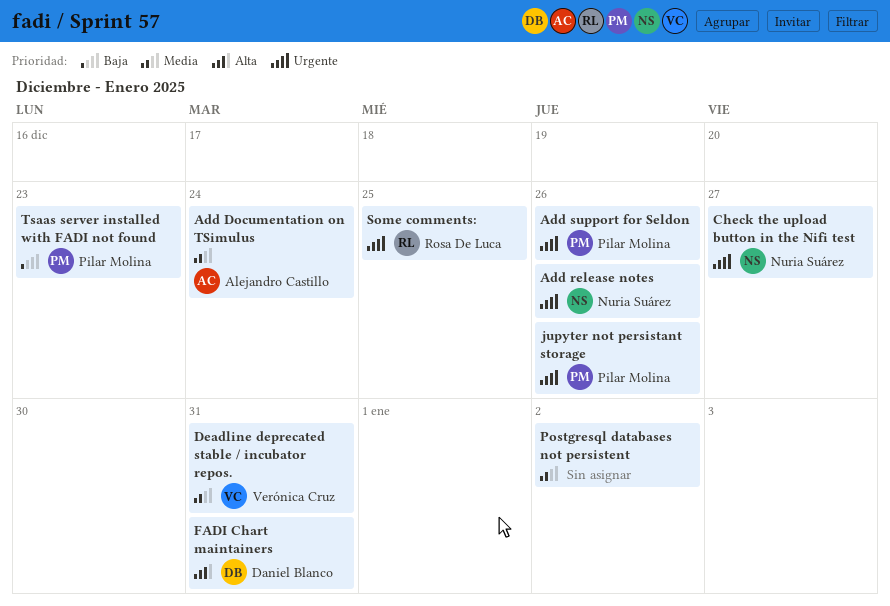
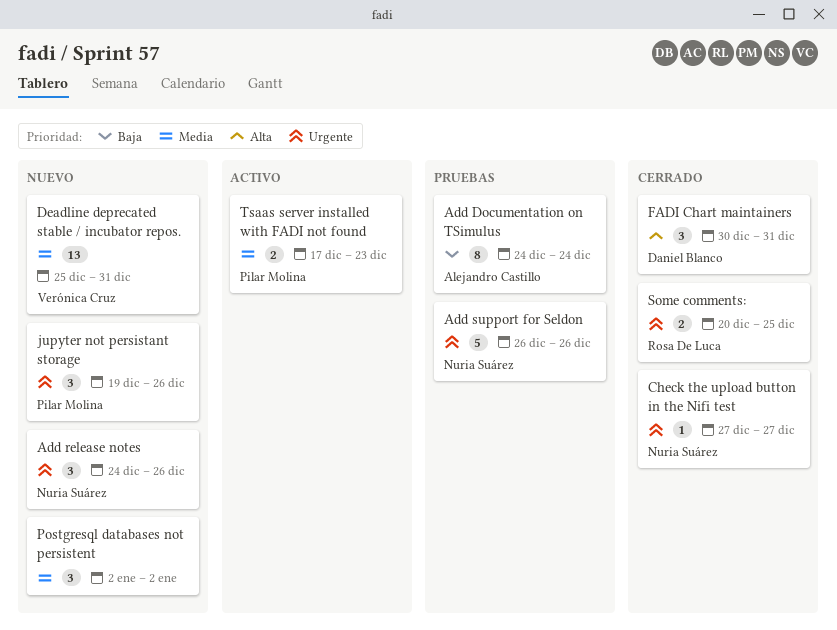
Add Documentation on TSimulus, priority: Media -> Baja
Add support for Seldon, owner: Pilar Molina -> Nuria Suárez
Tsaas server installed with FADI not found, priority: Baja -> Media

